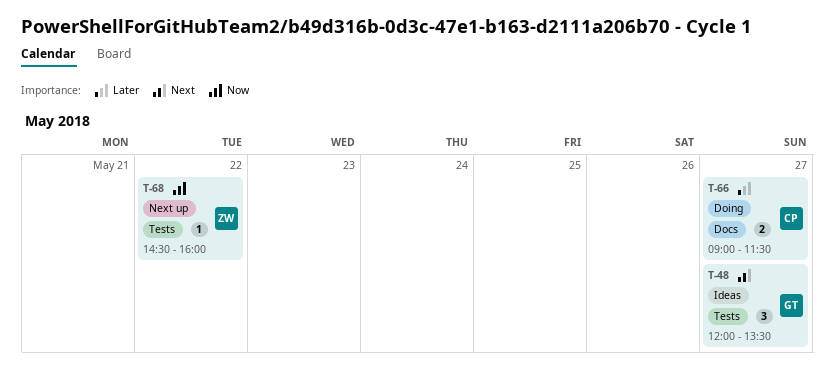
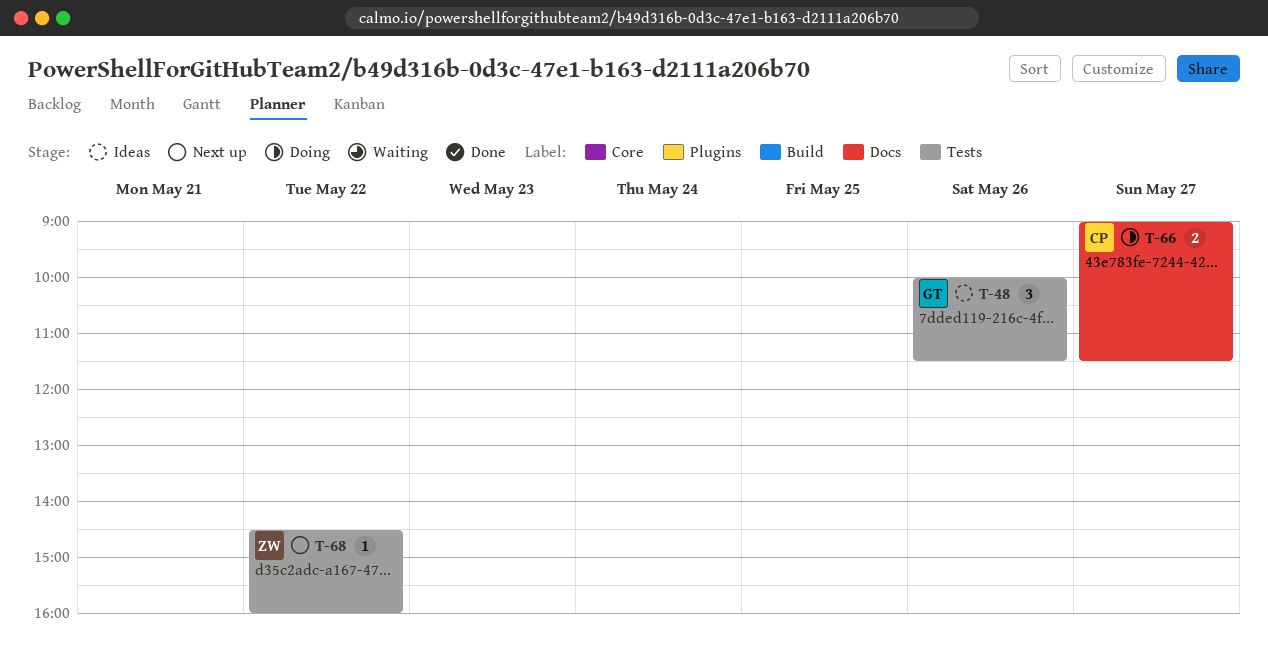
T-48, day: May 27 -> May 26
T-48, begins: 12:00 -> 10:00
T-48, ends: 13:30 -> 11:30

